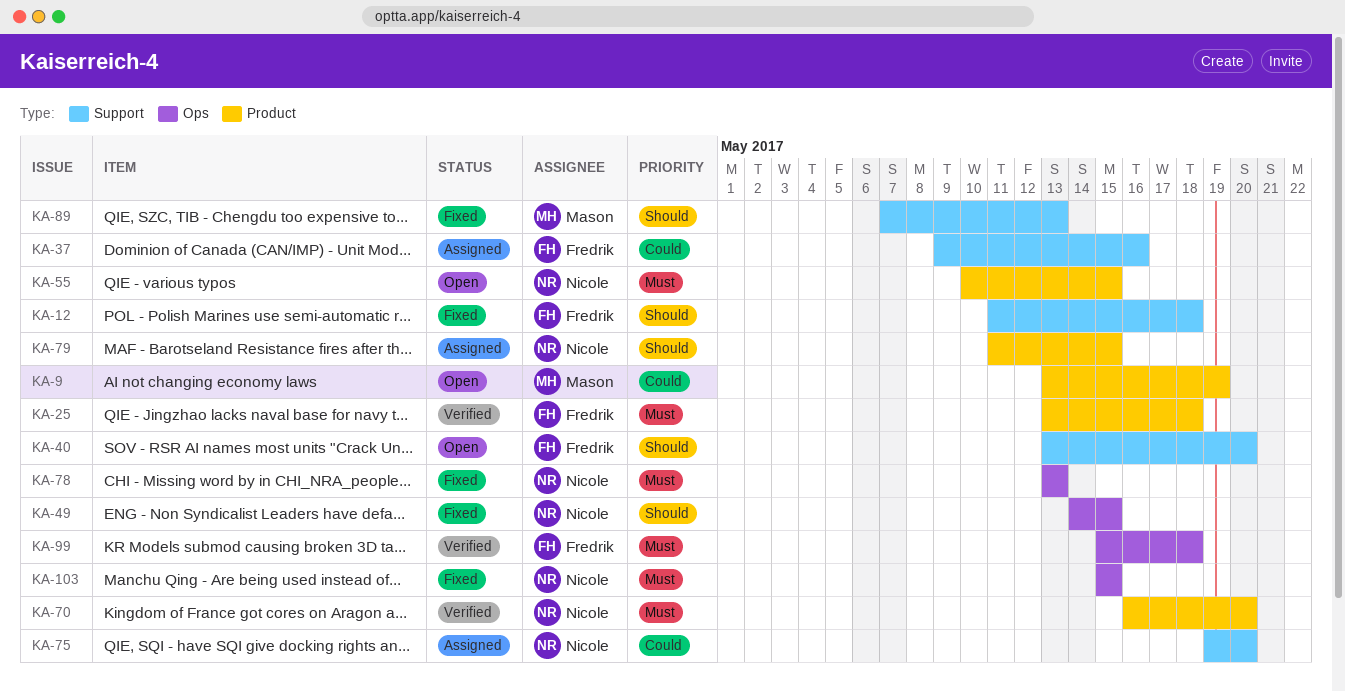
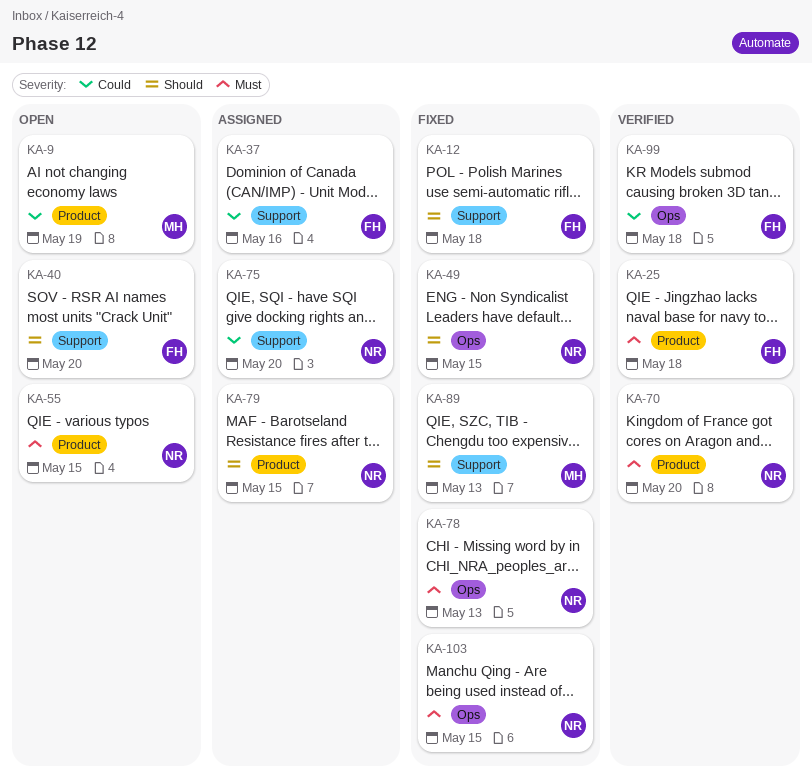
KA-99, priority: Must -> Could

